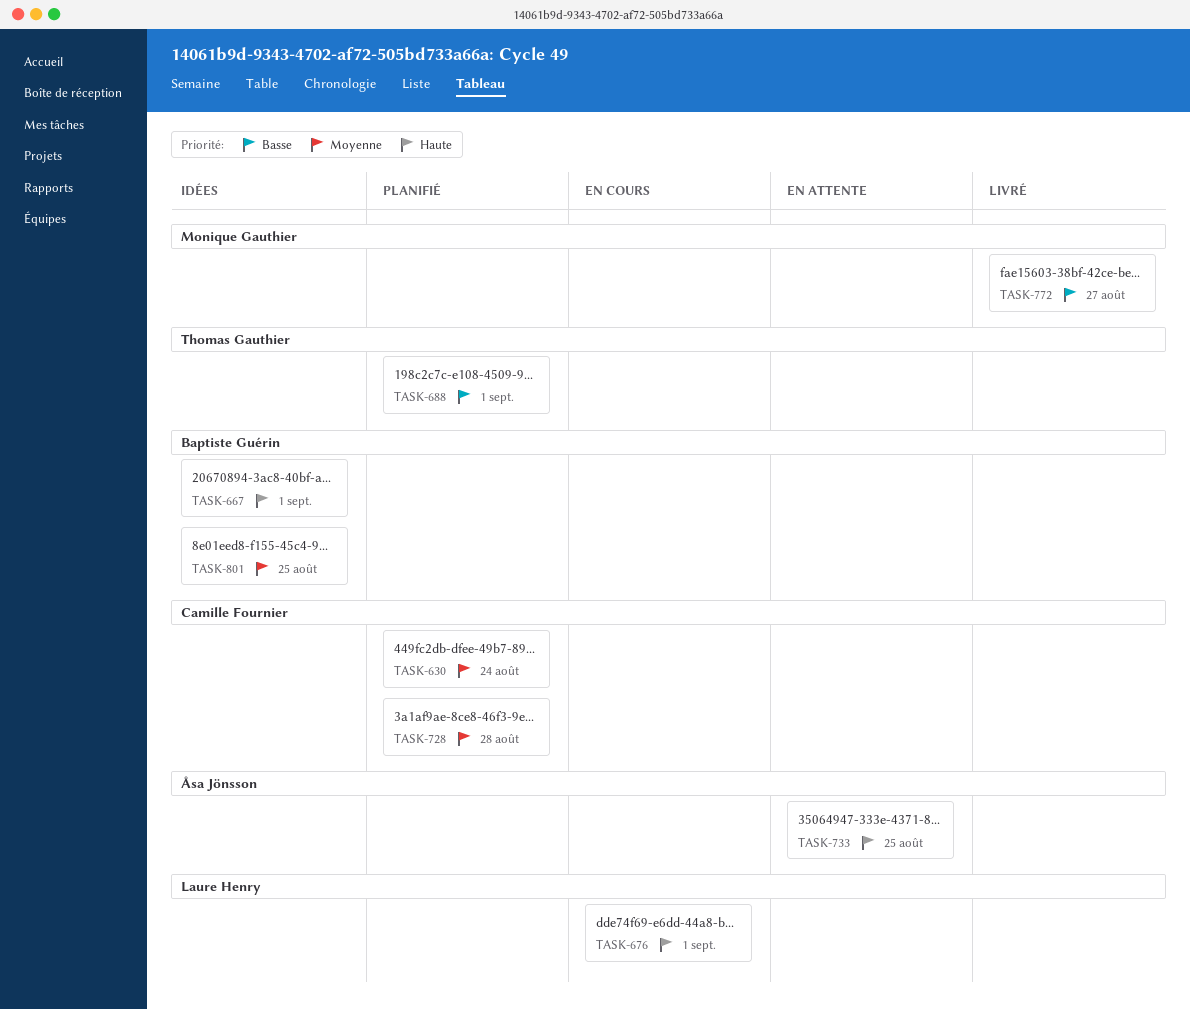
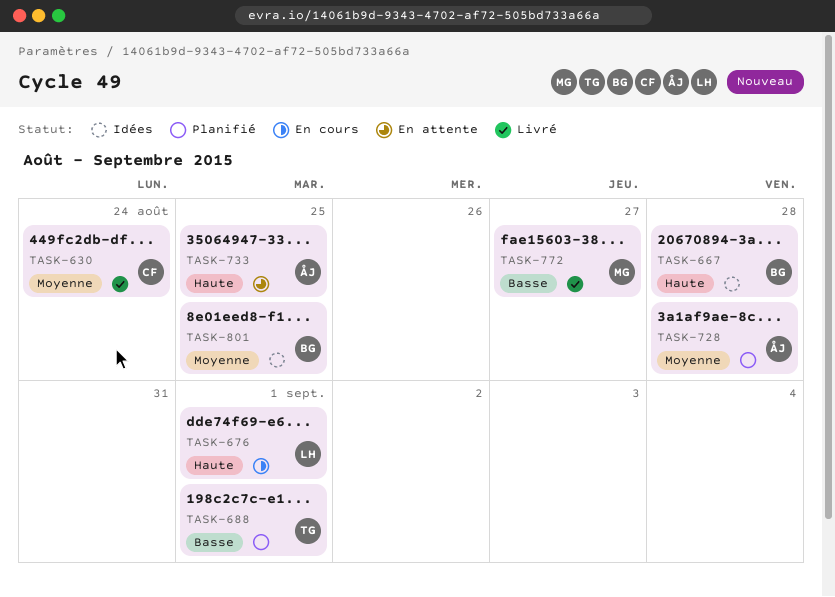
TASK-630, status: Planifié -> Livré
TASK-667, due: Sep 1 -> Aug 28
TASK-728, owner: Camille Fournier -> Åsa Jönsson

